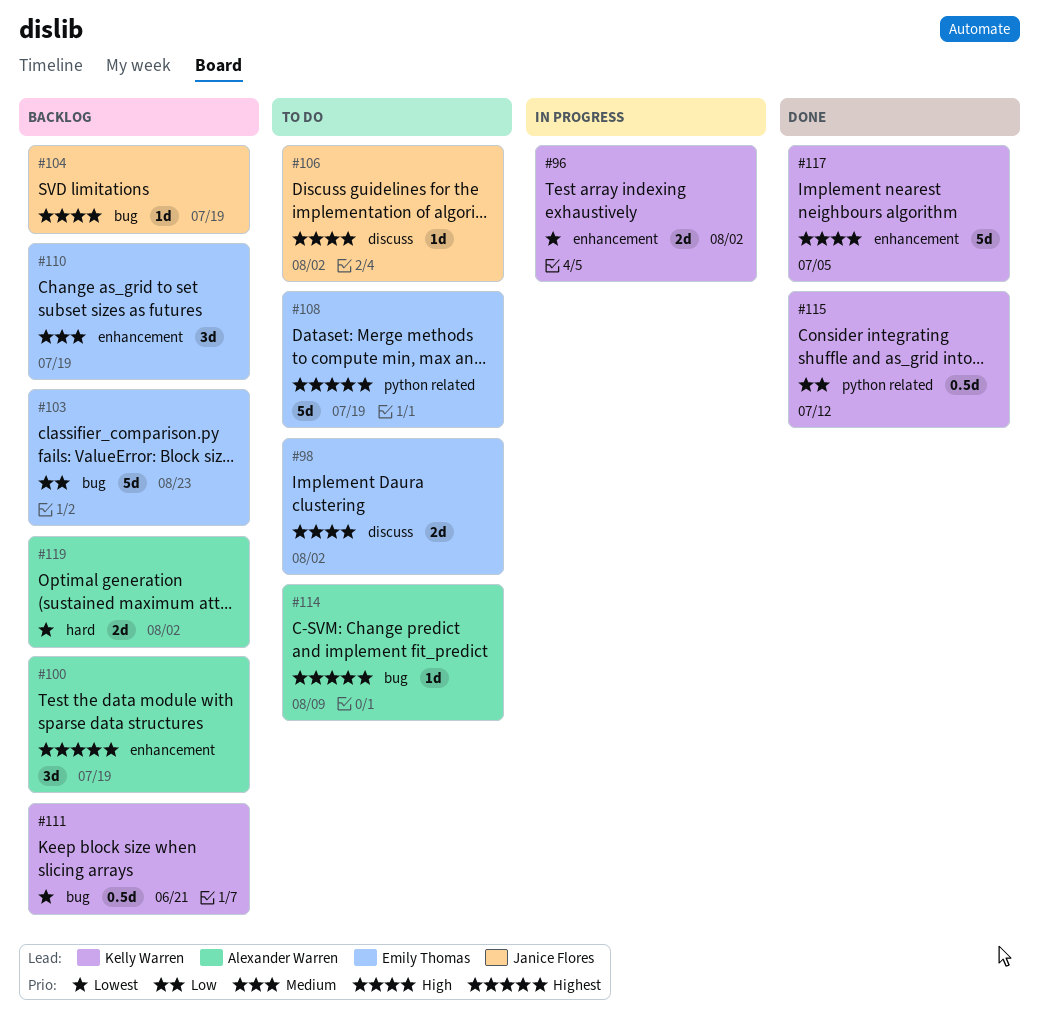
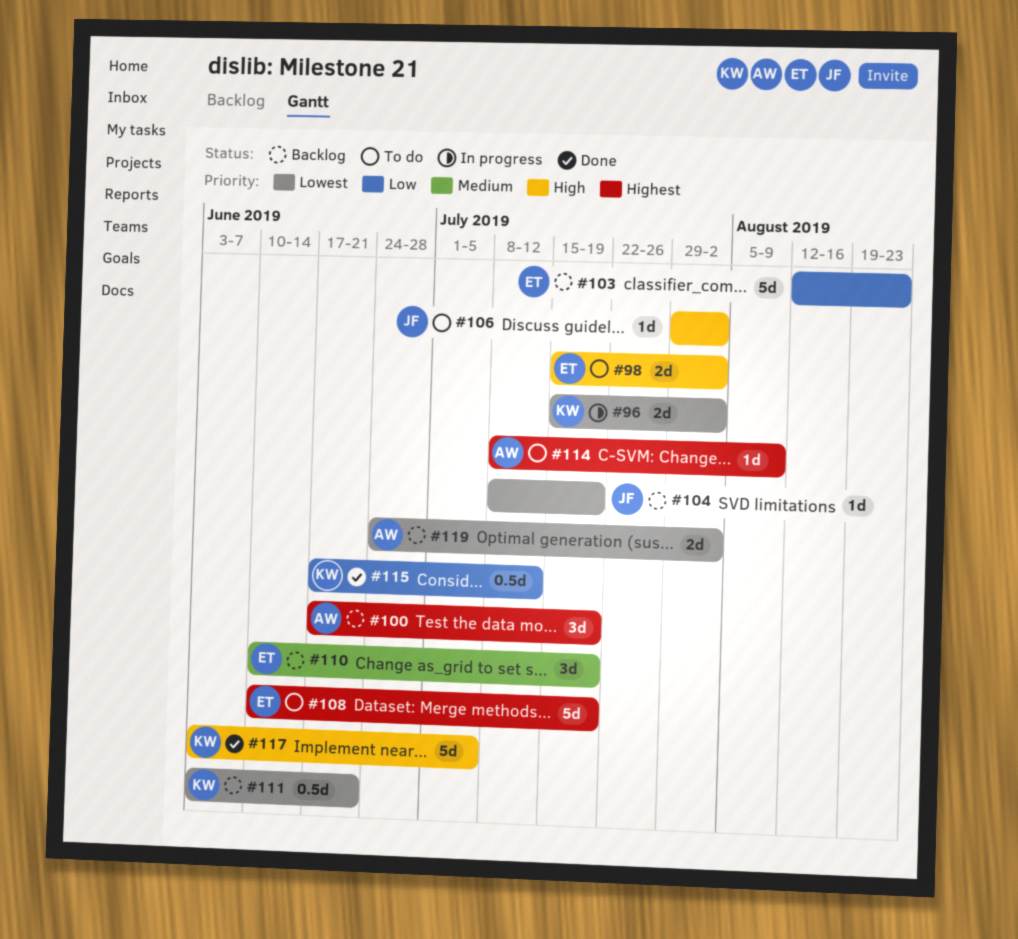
#104, priority: High -> Lowest

